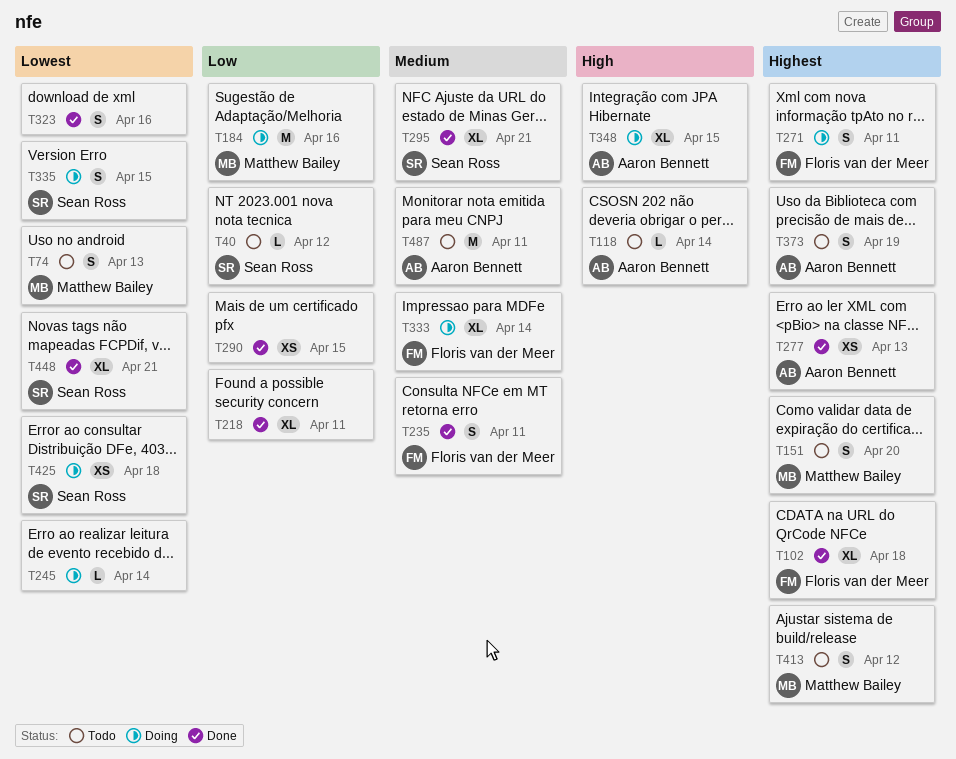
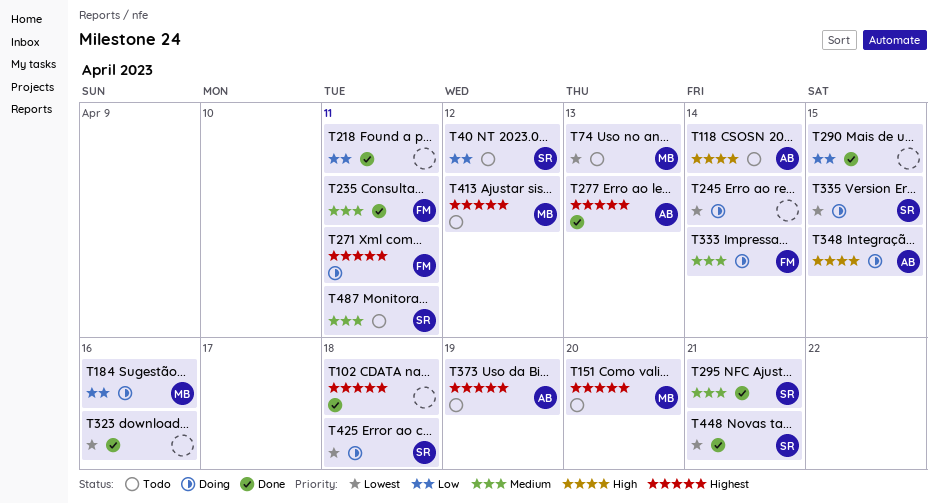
T102, owner: Floris van der Meer -> none
T487, owner: Aaron Bennett -> Sean Ross

